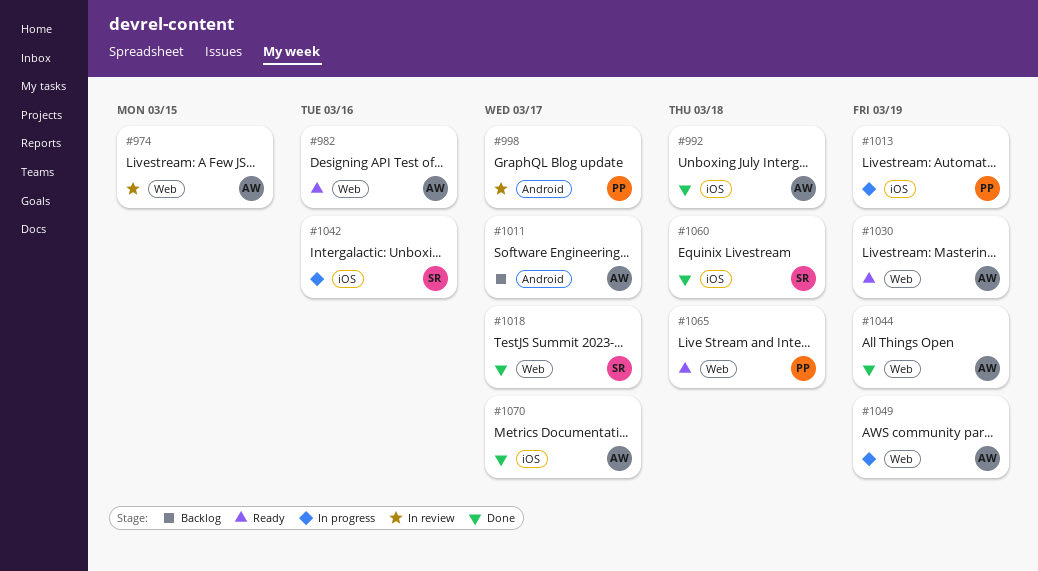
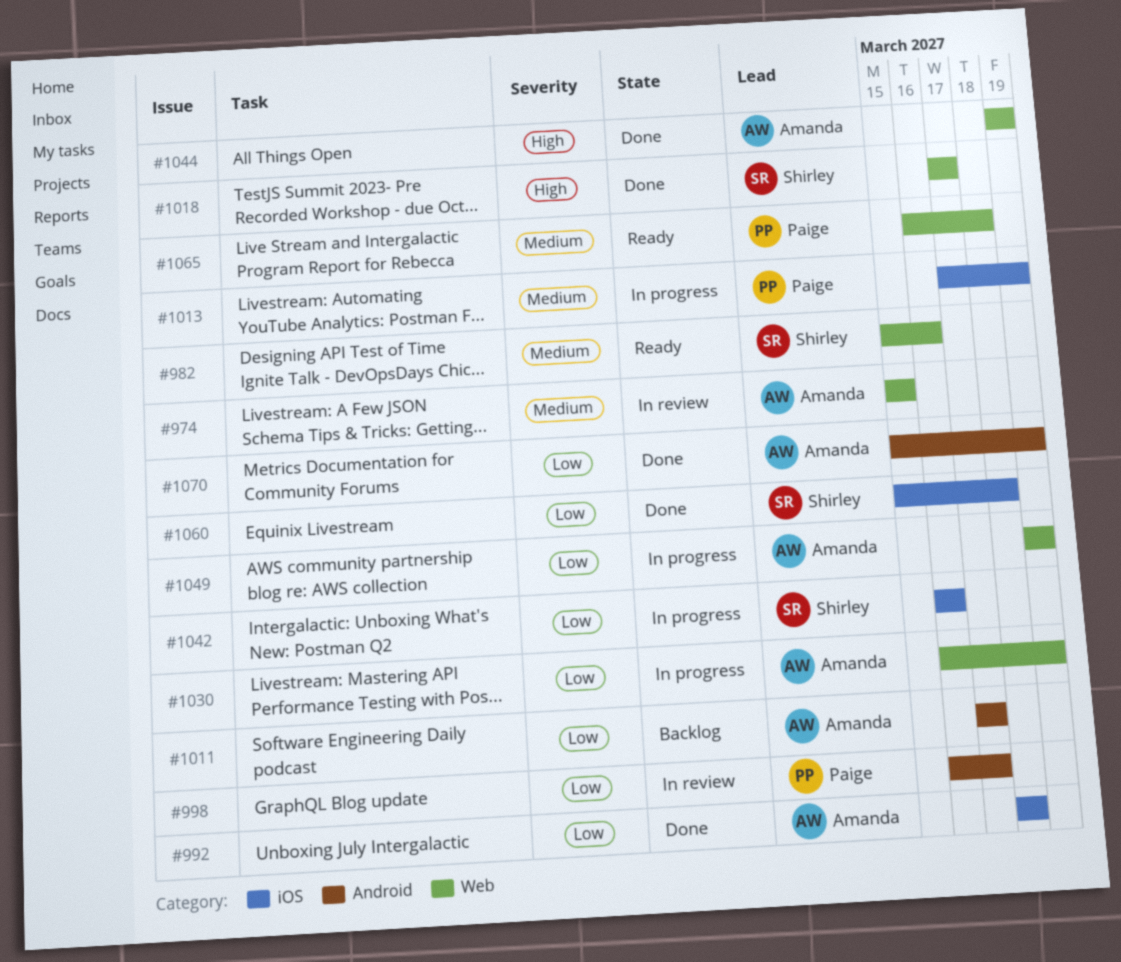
#982, owner: Amanda -> Shirley
#1030, status: Ready -> In progress
#1070, label: iOS -> Android
#1070, due: Mar 17 -> Mar 19

